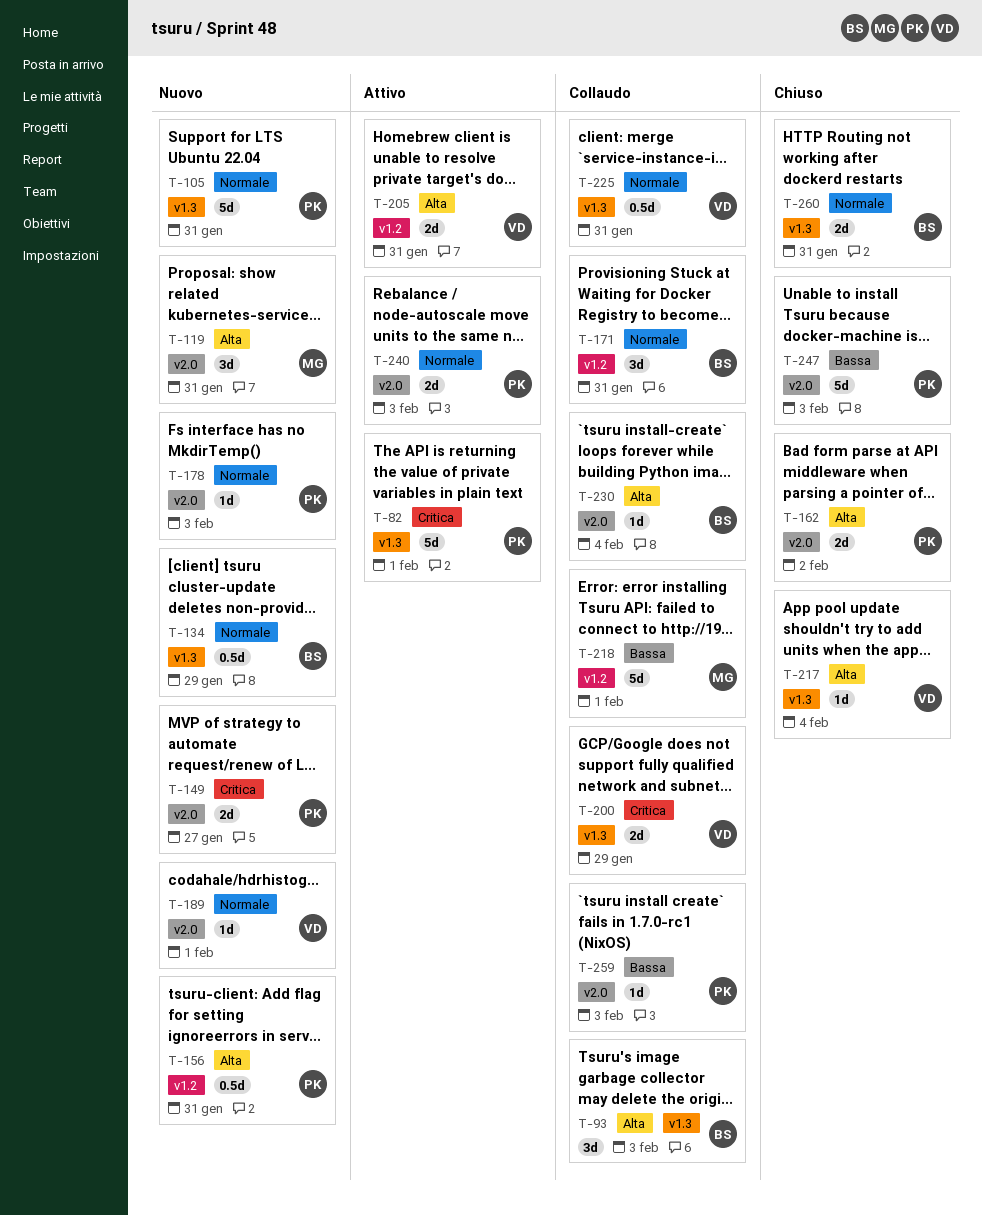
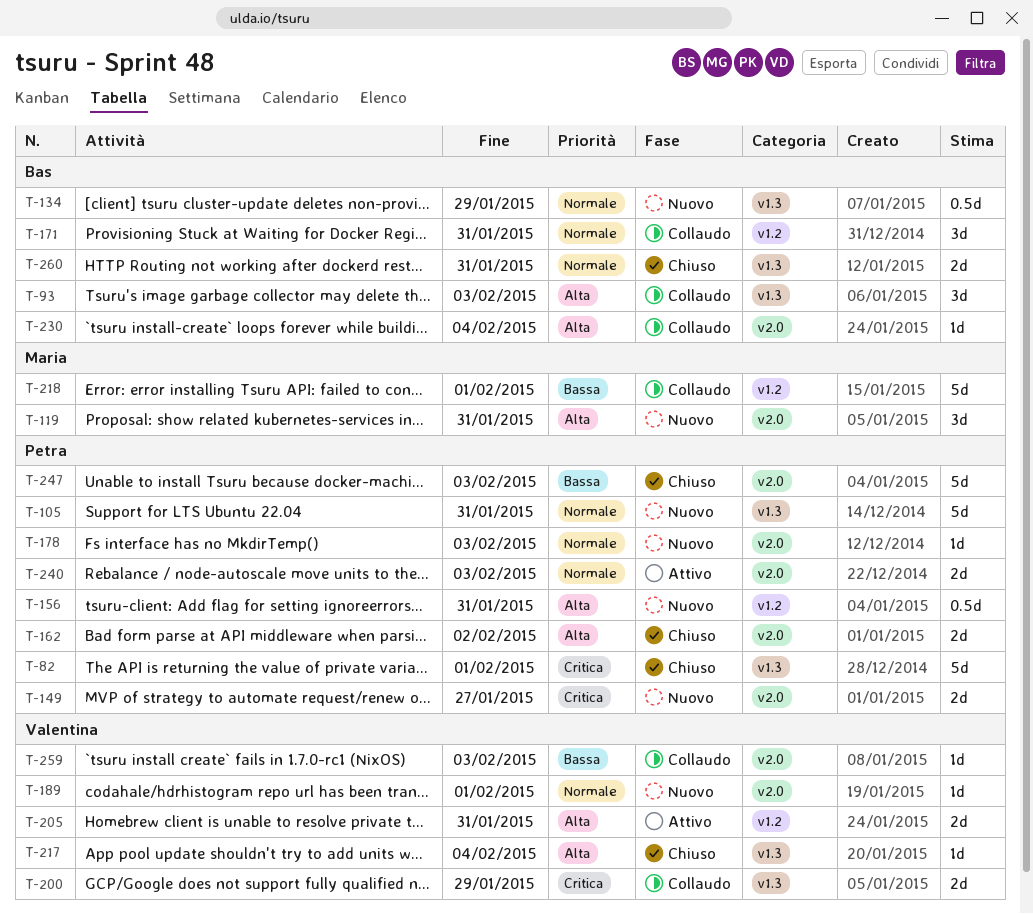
T-82, status: Attivo -> Chiuso
T-225: present -> none
T-259, owner: Petra -> Valentina

